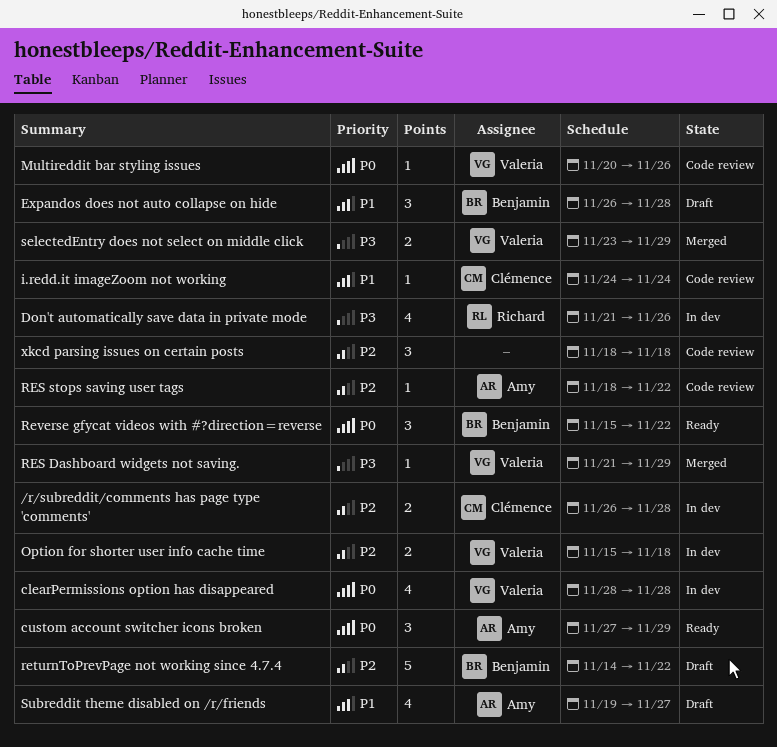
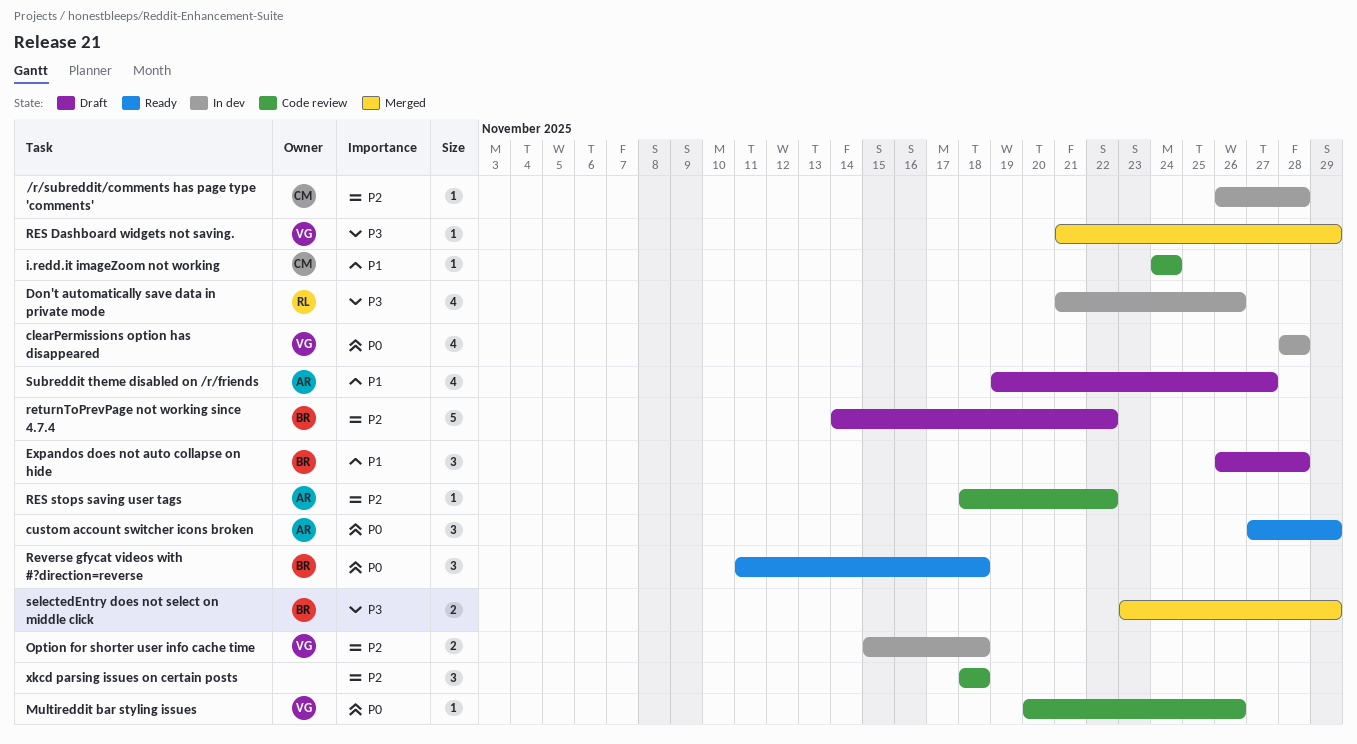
/r/subreddit/comments has page type 'comments', estimate: 2 -> 1
Reverse gfycat videos with #?direction=reverse, start: Nov 15 -> Nov 11
Reverse gfycat videos with #?direction=reverse, due: Nov 22 -> Nov 18
selectedEntry does not select on middle click, owner: Valeria -> Benjamin

